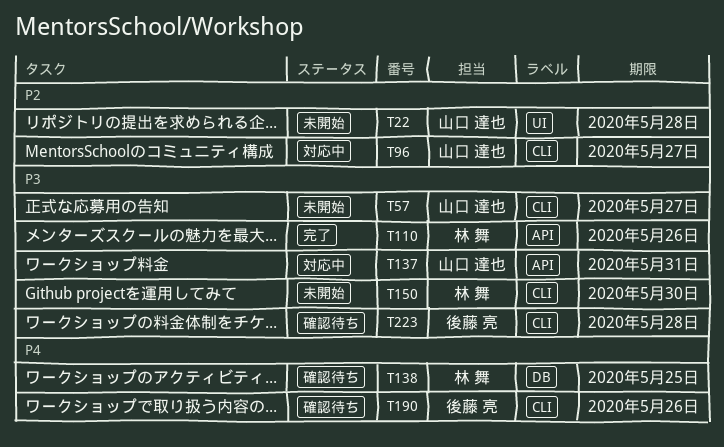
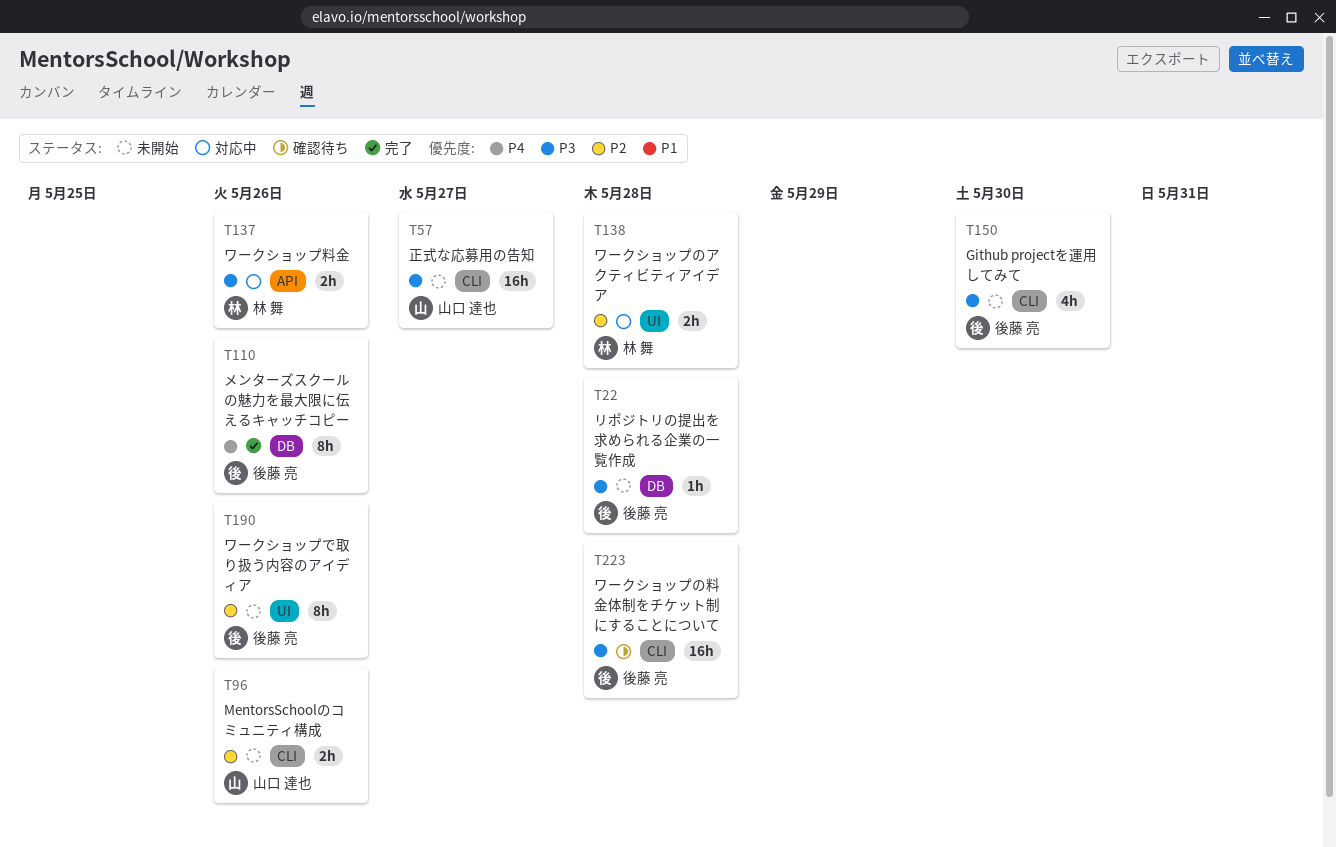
T22, owner: 山口 達也 -> 後藤 亮
T22, priority: P2 -> P3
T22, label: UI -> DB
T96, status: 対応中 -> 未開始
T96, due: May 27 -> May 26
T110, owner: 林 舞 -> 後藤 亮
T110, priority: P3 -> P4
T110, label: API -> DB
T137, owner: 山口 達也 -> 林 舞
T137, due: May 31 -> May 26
T138, status: 確認待ち -> 対応中
T138, priority: P4 -> P2
T138, label: DB -> UI
T138, due: May 25 -> May 28
T150, owner: 林 舞 -> 後藤 亮
T190, status: 確認待ち -> 未開始
T190, priority: P4 -> P2
T190, label: CLI -> UI

